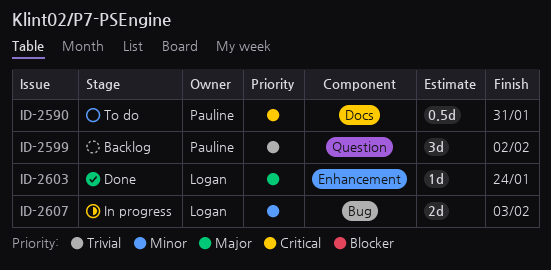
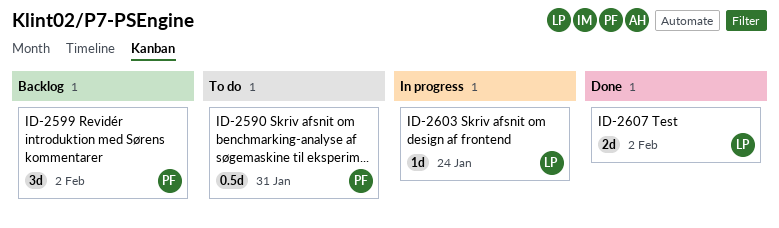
ID-2603, status: Done -> In progress
ID-2607, status: In progress -> Done
ID-2607, due: Feb 3 -> Feb 2

